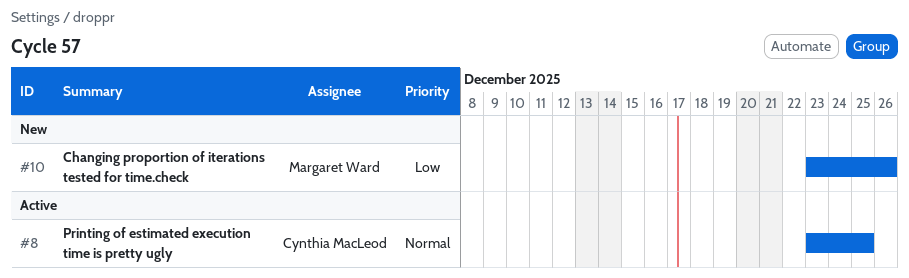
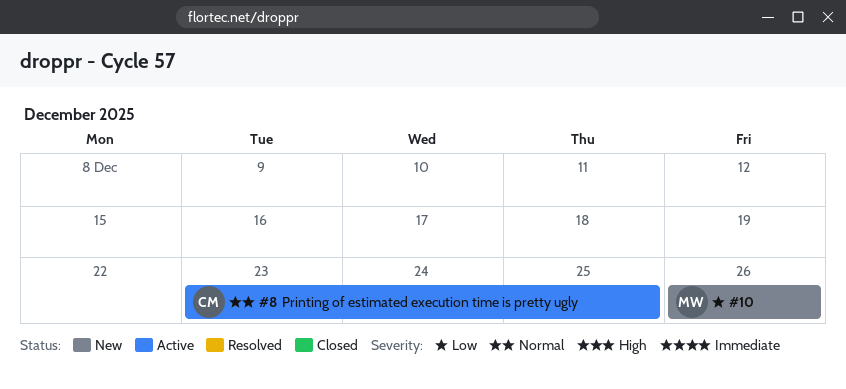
#10, start: Dec 23 -> Dec 26

